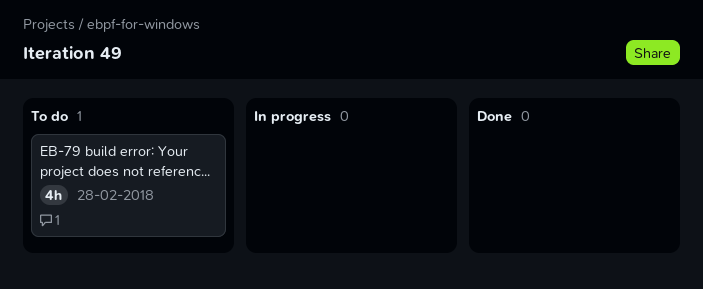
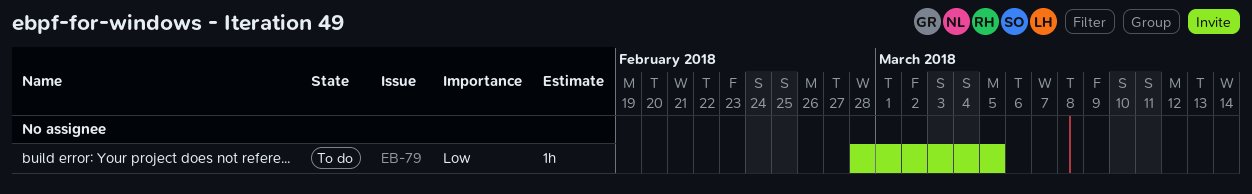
EB-79, estimate: 4h -> 1h
EB-79, due: Feb 28 -> Mar 5

